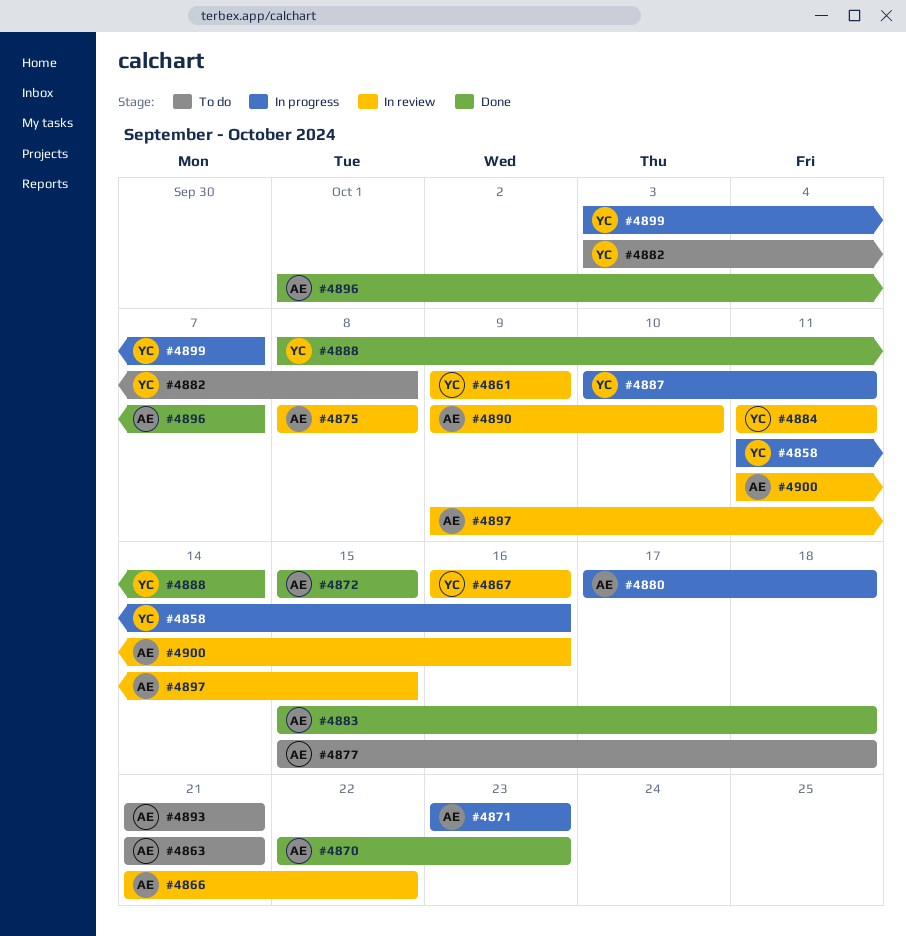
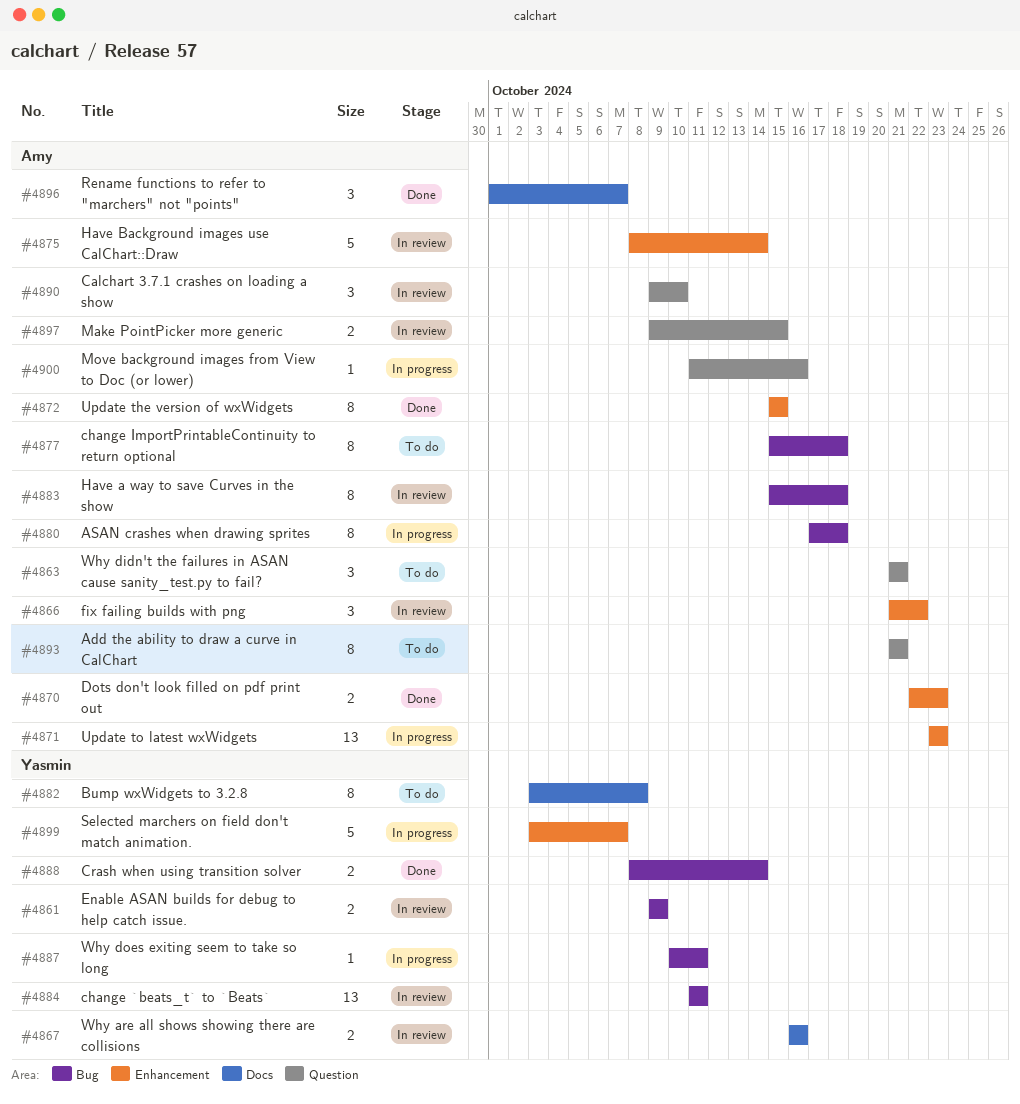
#4858: present -> none
#4875, due: Oct 8 -> Oct 14
#4883, status: Done -> In review
#4900, status: In review -> In progress

